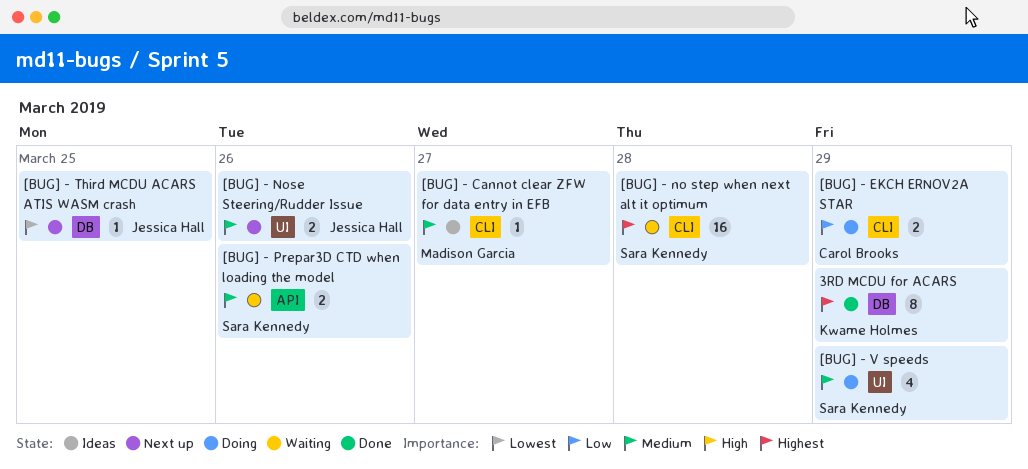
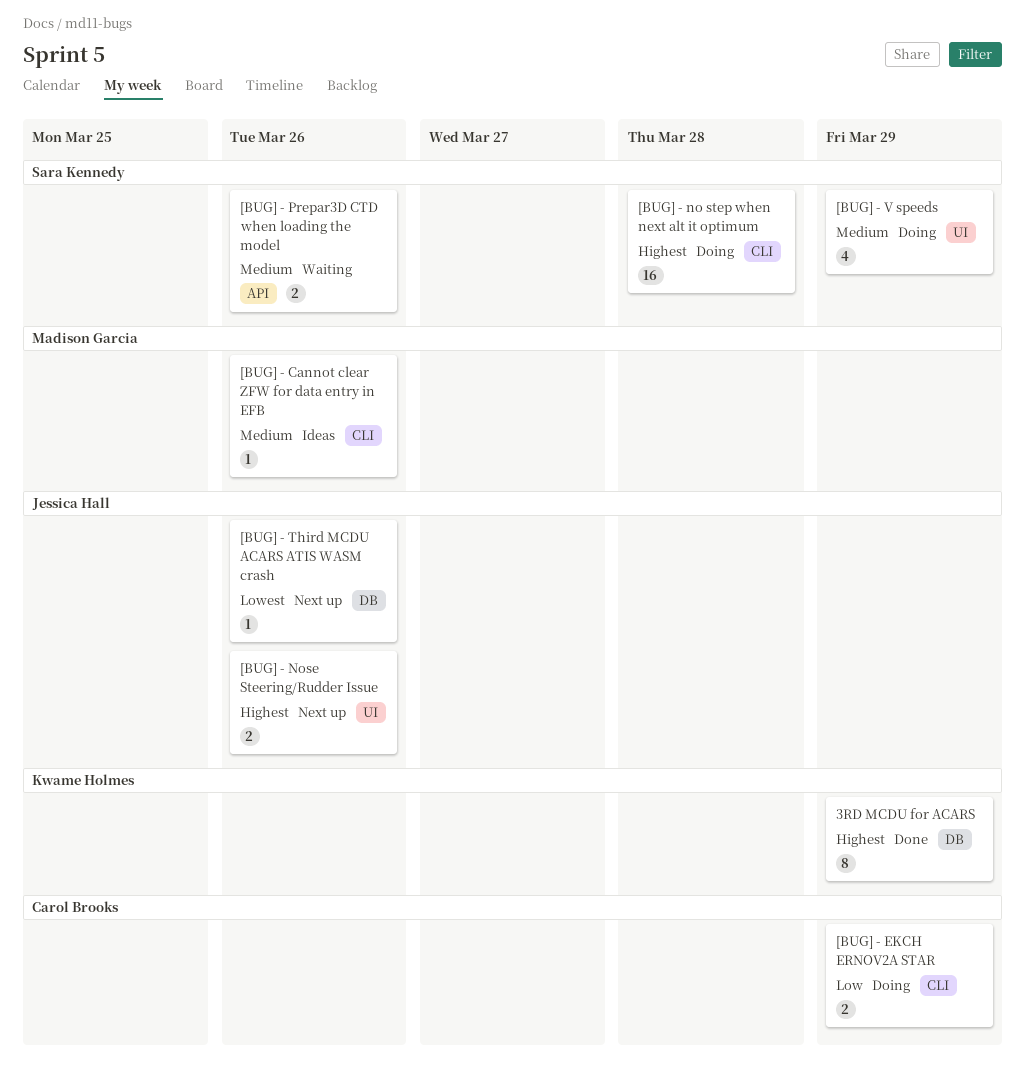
[BUG] - Cannot clear ZFW for data entry in EFB, due: Mar 27 -> Mar 26
[BUG] - no step when next alt it optimum, status: Waiting -> Doing
[BUG] - Nose Steering/Rudder Issue, priority: Medium -> Highest
[BUG] - Third MCDU ACARS ATIS WASM crash, due: Mar 25 -> Mar 26

